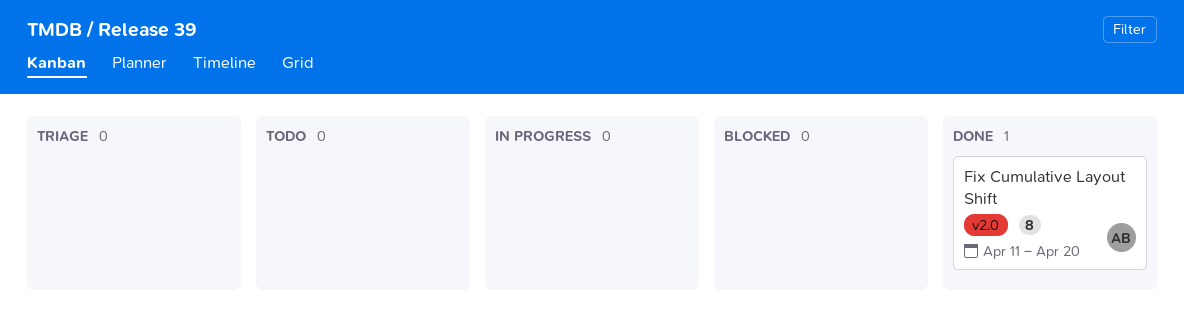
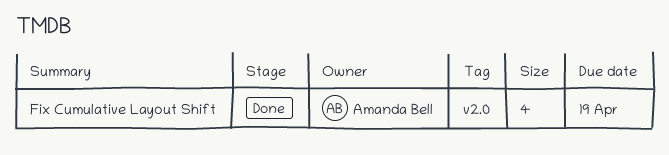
Fix Cumulative Layout Shift, estimate: 8 -> 4
Fix Cumulative Layout Shift, due: Apr 20 -> Apr 19

